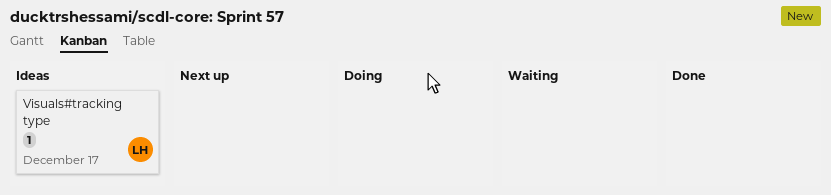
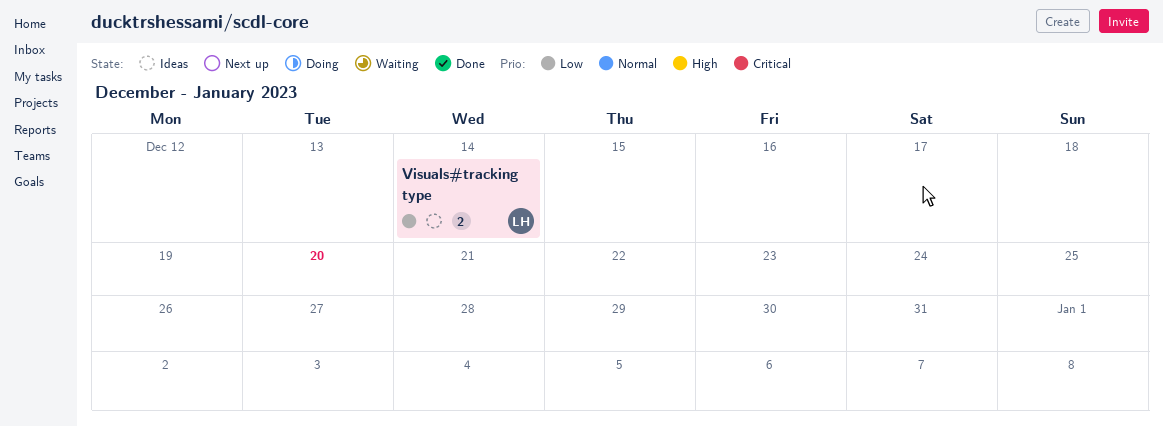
Visuals#tracking type, estimate: 1 -> 2
Visuals#tracking type, due: Dec 17 -> Dec 14

